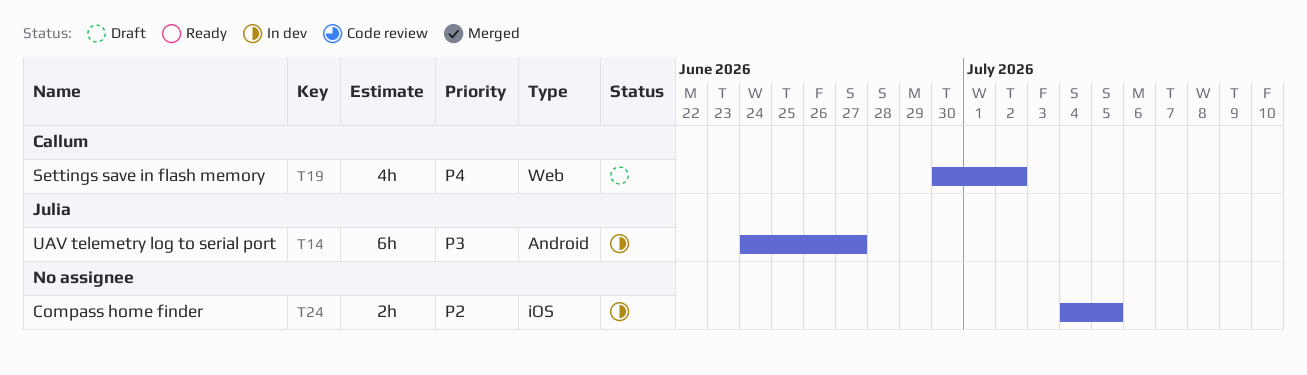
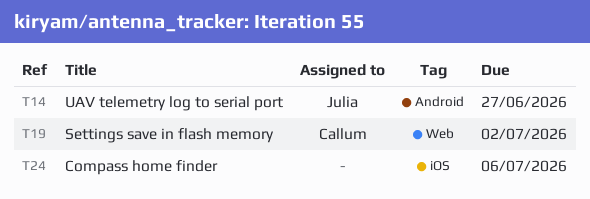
T24, due: Jul 5 -> Jul 6

